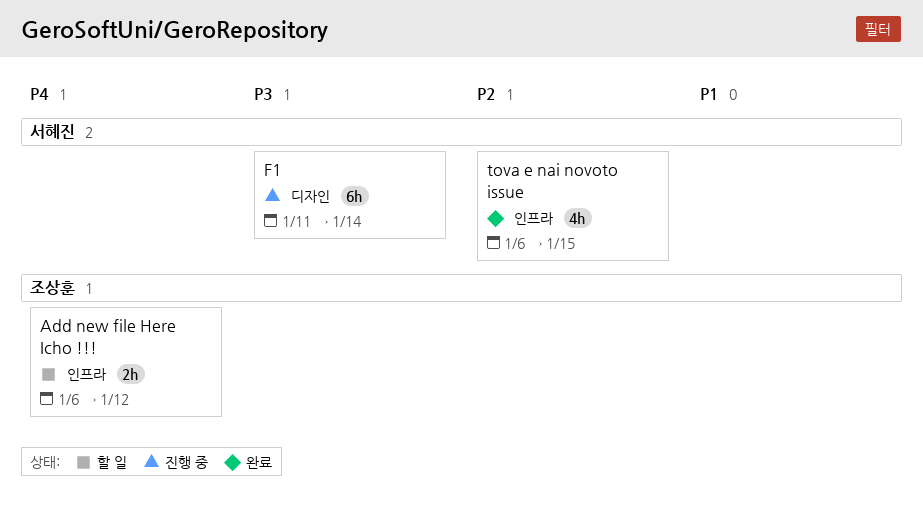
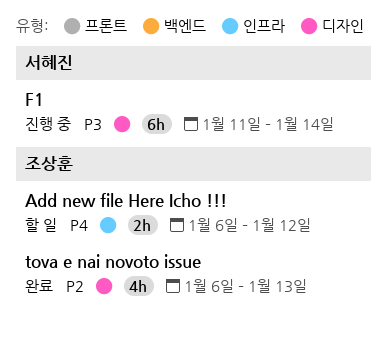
tova e nai novoto issue, owner: 서혜진 -> 조상훈
tova e nai novoto issue, label: 인프라 -> 디자인
tova e nai novoto issue, due: Jan 15 -> Jan 13

